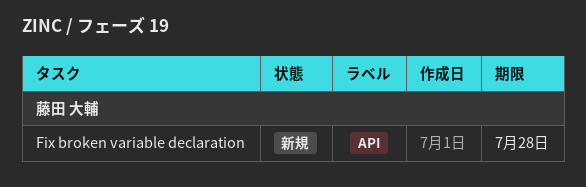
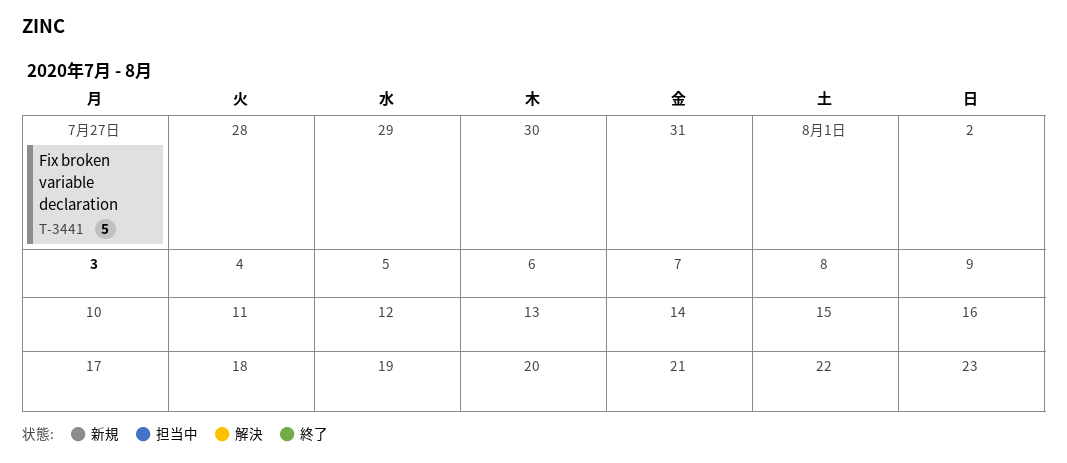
Fix broken variable declaration, due: Jul 28 -> Jul 27

